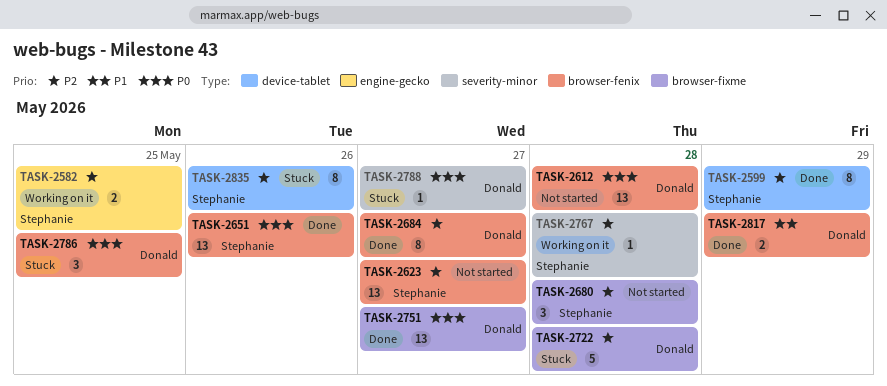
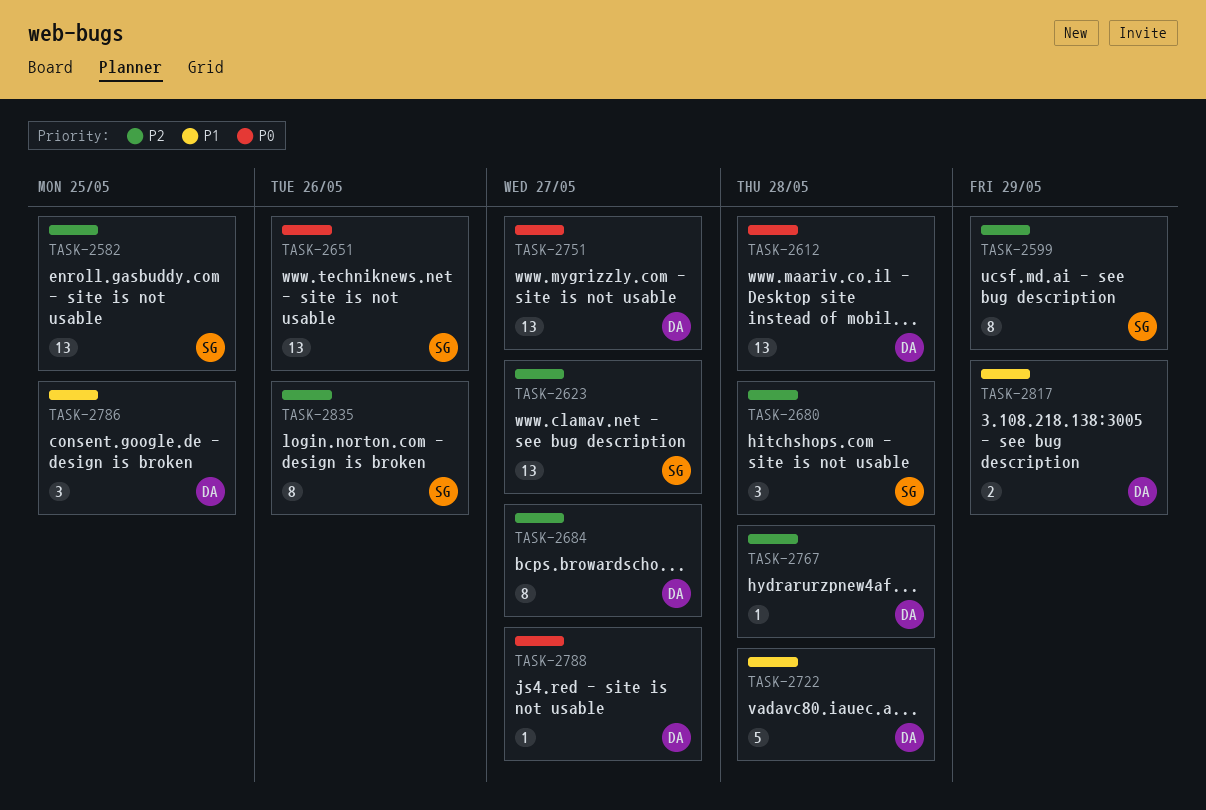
TASK-2582, estimate: 2 -> 13
TASK-2722, priority: P2 -> P1
TASK-2767, owner: Stephanie -> Donald
TASK-2786, priority: P0 -> P1

